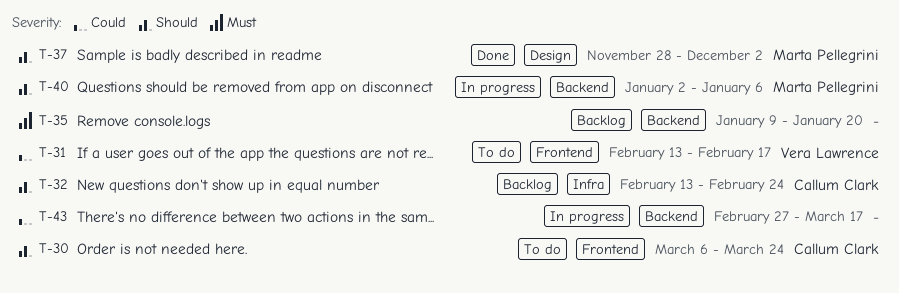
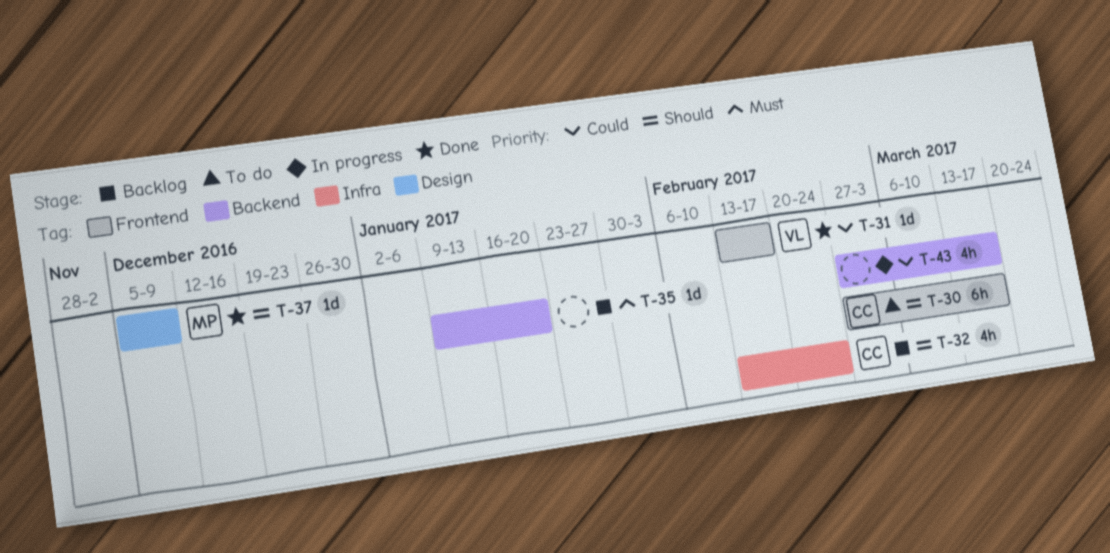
T-30, start: Mar 6 -> Feb 27
T-30, due: Mar 24 -> Mar 17
T-31, status: To do -> Done
T-37, start: Nov 28 -> Dec 5
T-37, due: Dec 2 -> Dec 9
T-40: present -> none

